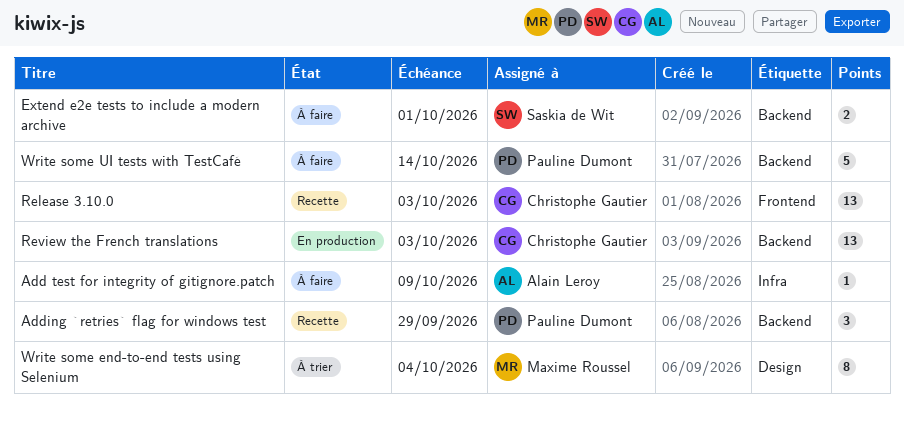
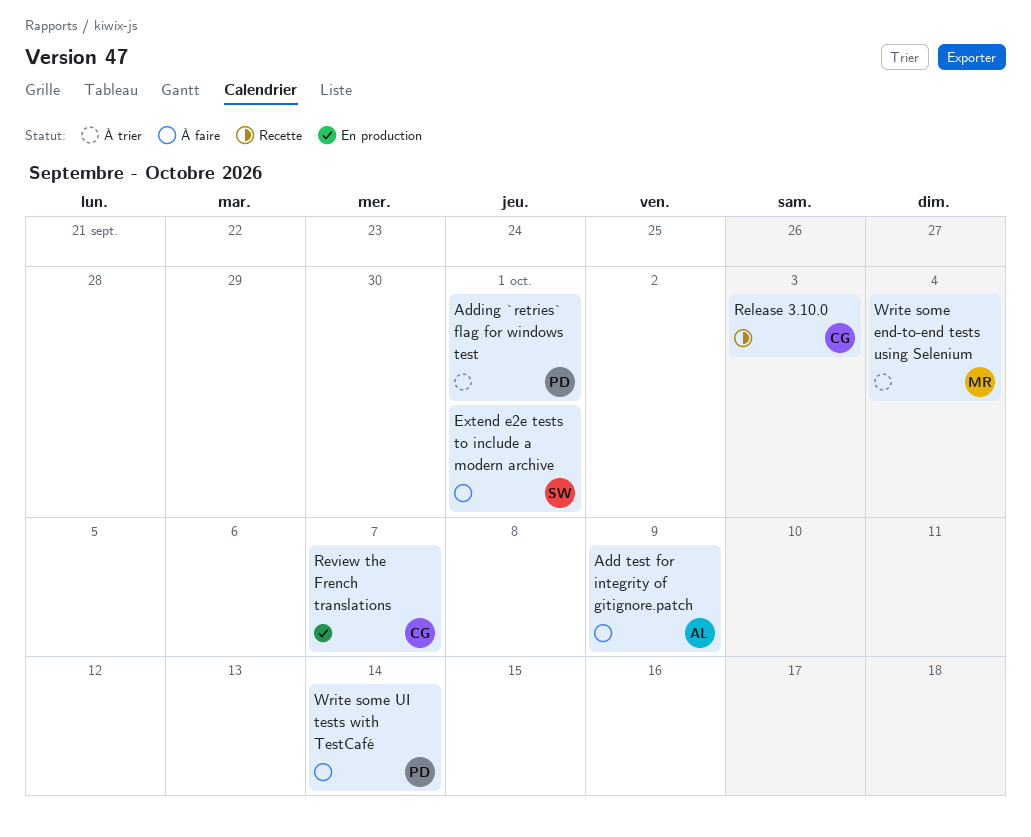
Adding `retries` flag for windows test, status: Recette -> À trier
Adding `retries` flag for windows test, due: Sep 29 -> Oct 1
Review the French translations, due: Oct 3 -> Oct 7

